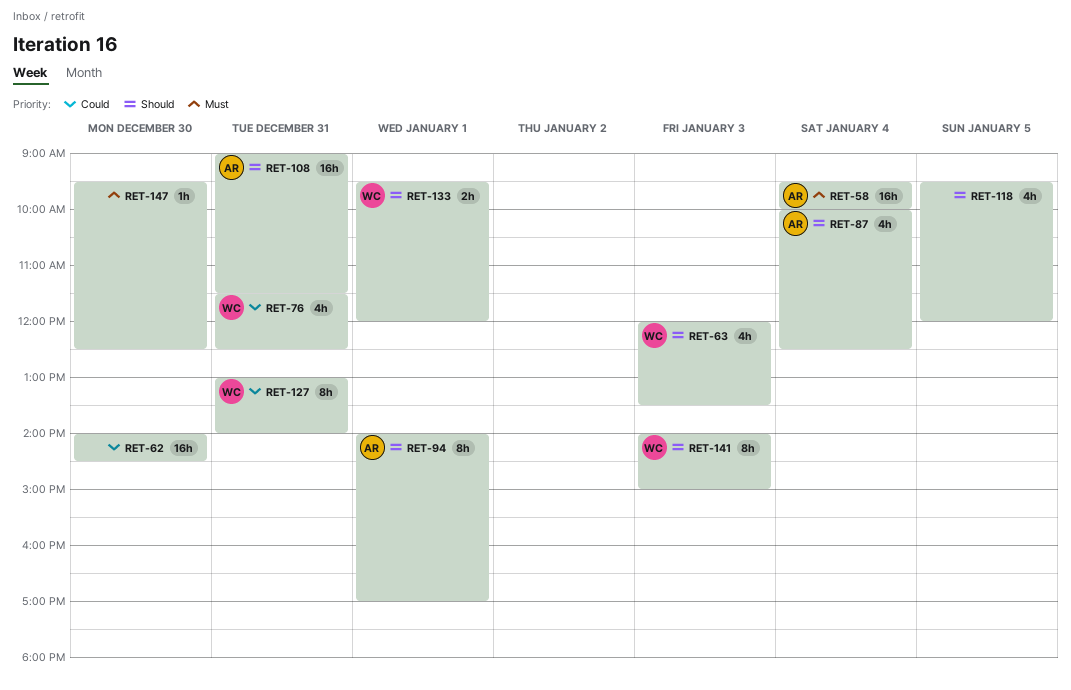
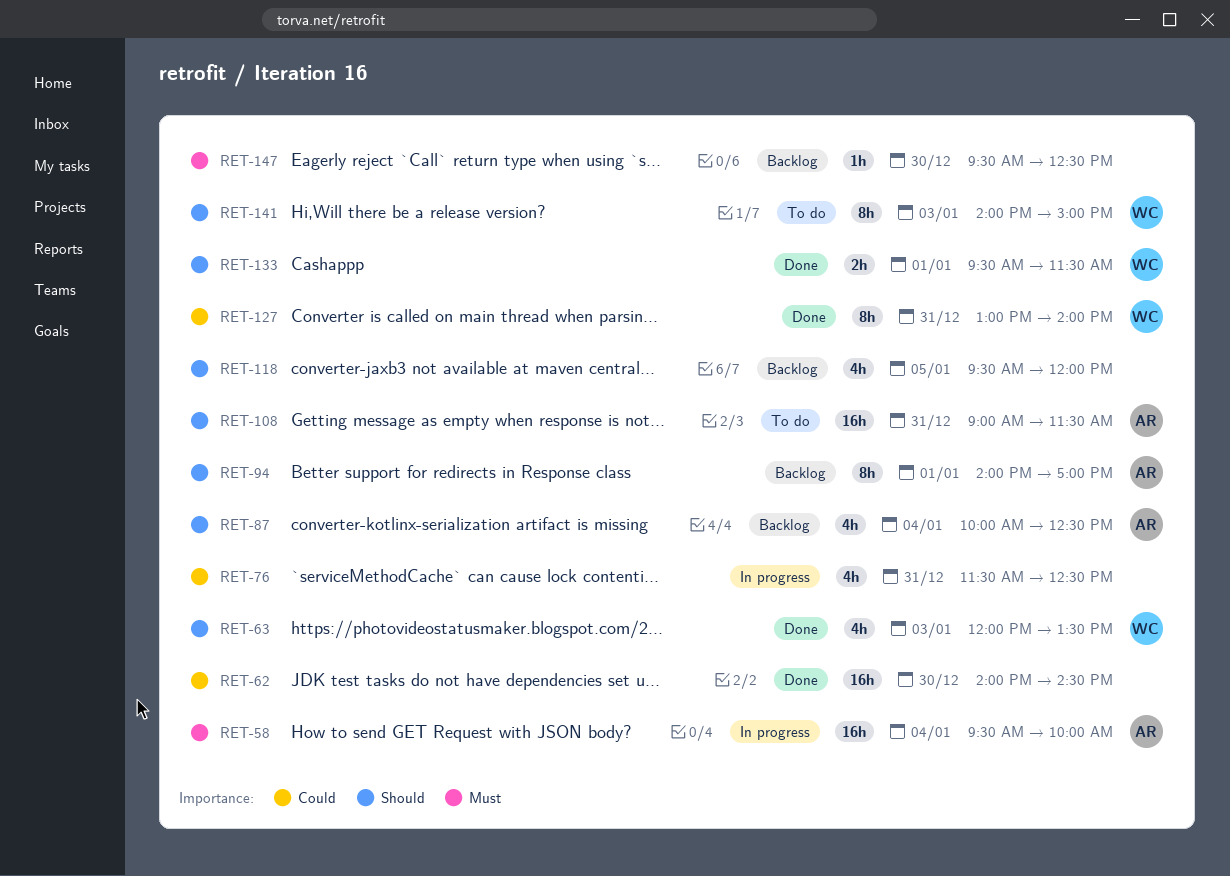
RET-76, owner: WC -> none
RET-133, ends: 12:00 -> 11:30

